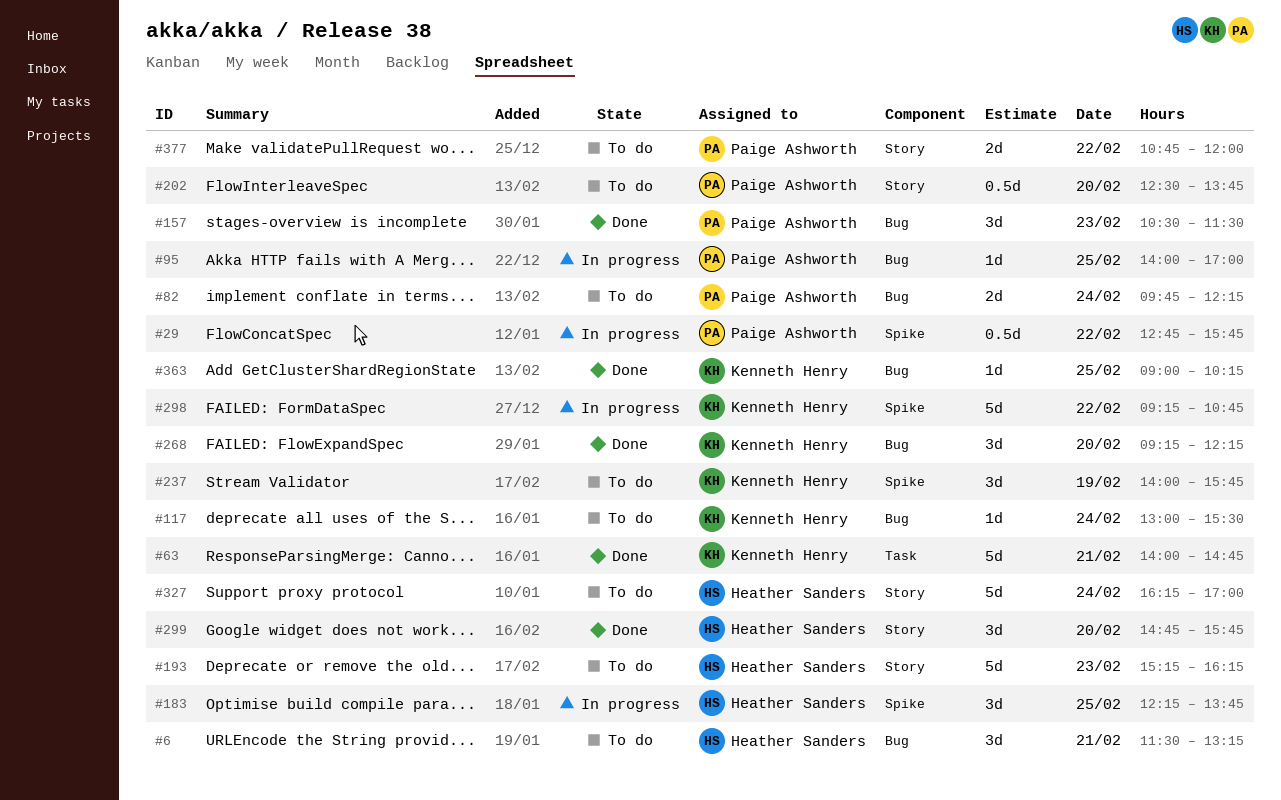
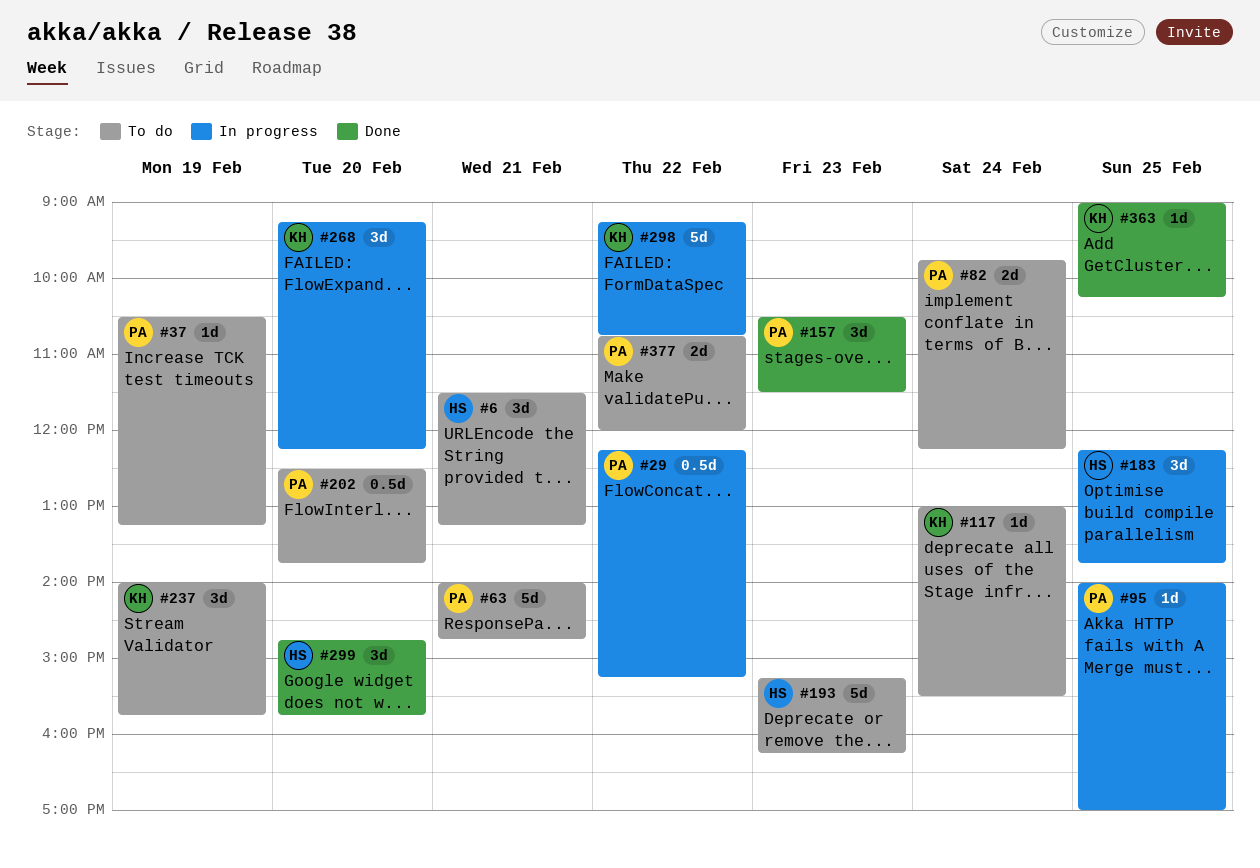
#29, begins: 12:45 -> 12:15
#29, ends: 15:45 -> 15:15
#37: none -> present
#63, status: Done -> To do
#63, owner: Kenneth Henry -> Paige Ashworth
#268, status: Done -> In progress
#327: present -> none

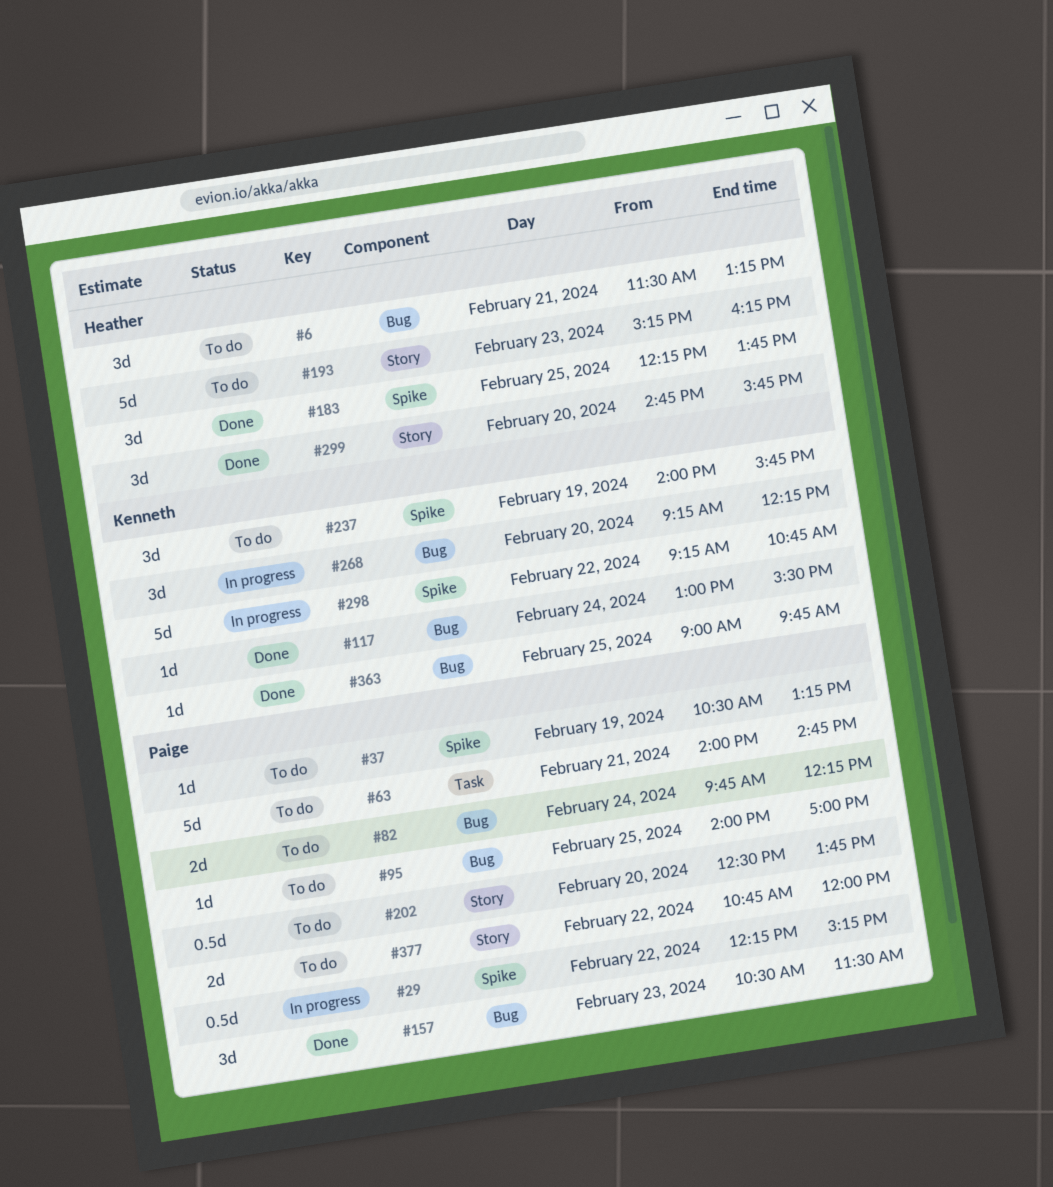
#95, status: In progress -> To do
#117, status: To do -> Done
#183, status: In progress -> Done
#363, ends: 10:15 -> 09:45

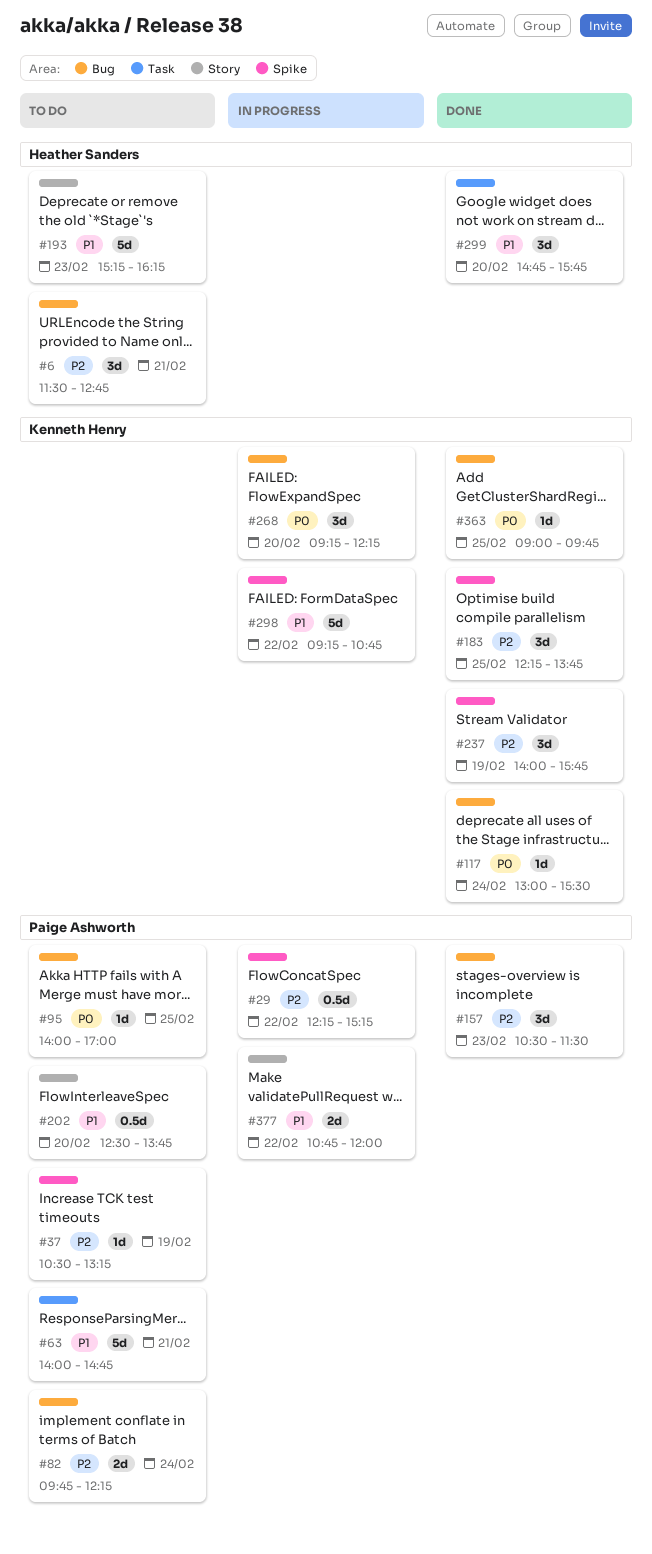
#6, ends: 13:15 -> 12:45
#183, owner: Heather Sanders -> Kenneth Henry
#237, status: To do -> Done
#299, label: Story -> Task
#377, status: To do -> In progress

